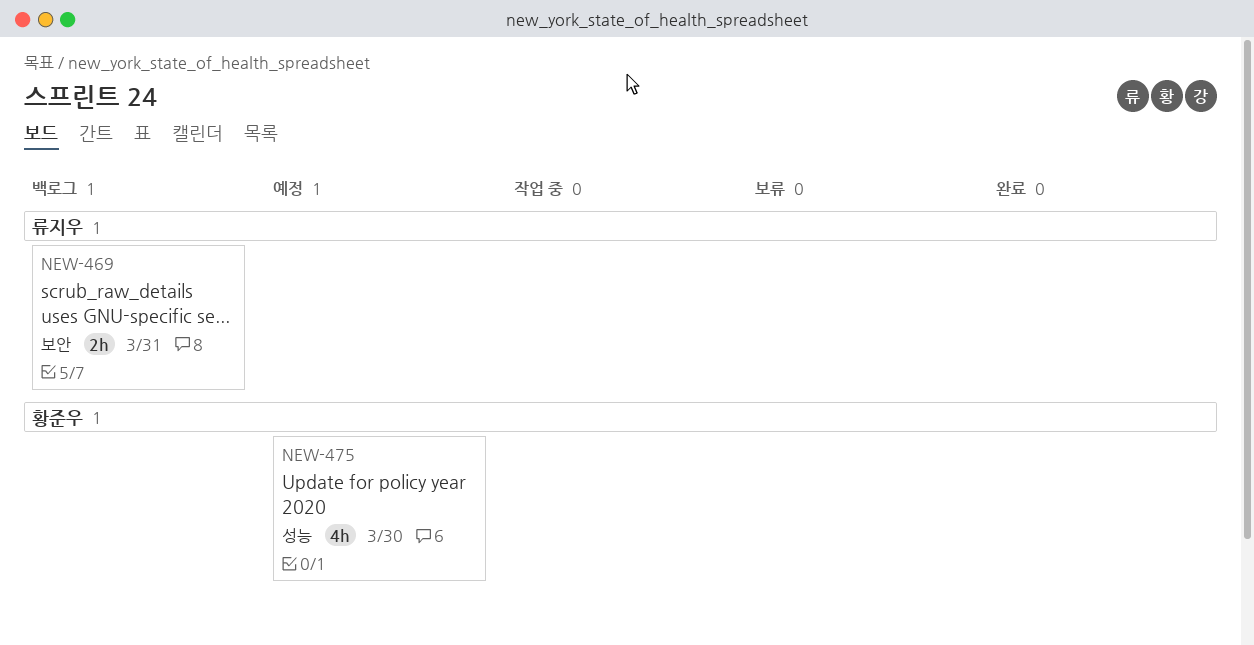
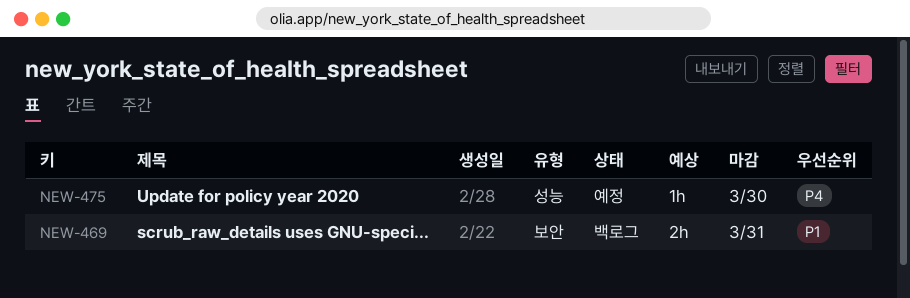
NEW-475, estimate: 4h -> 1h

